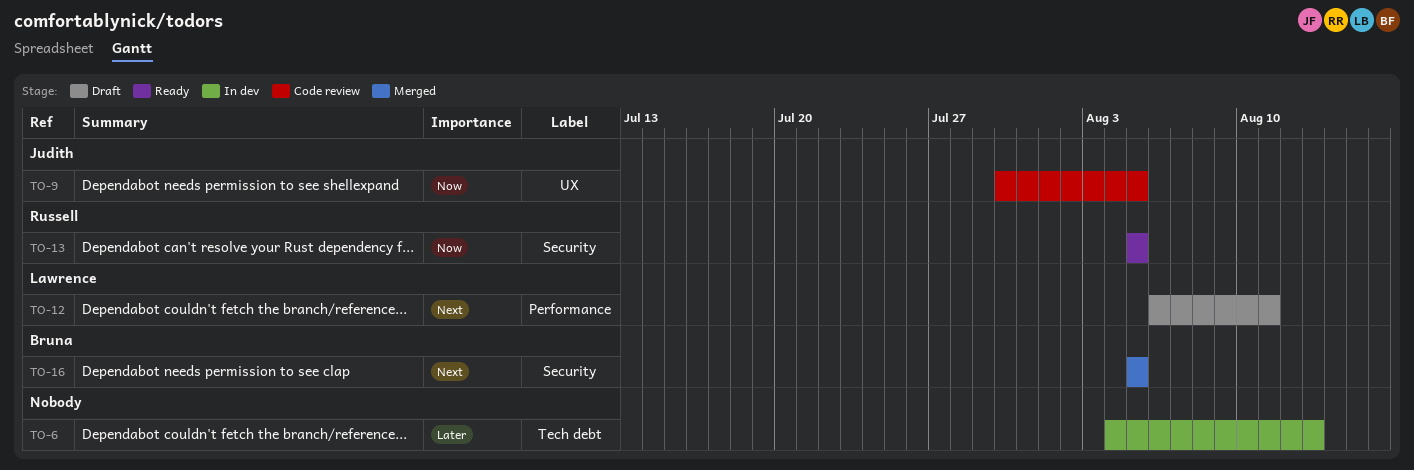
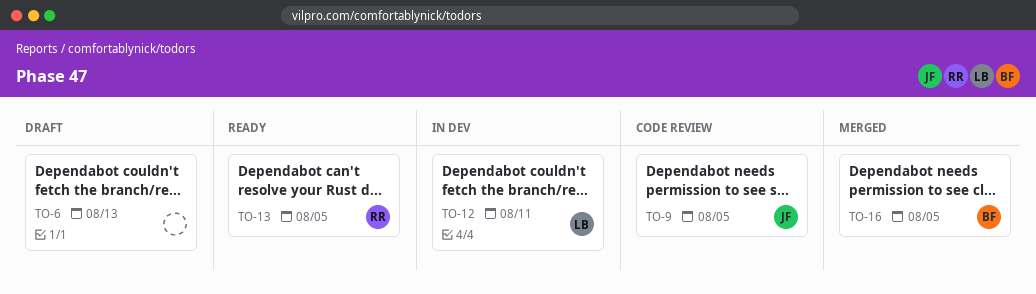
TO-6, status: In dev -> Draft
TO-12, status: Draft -> In dev

